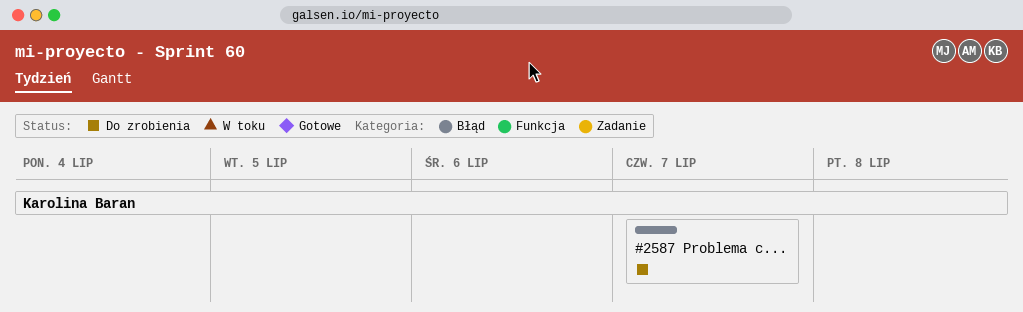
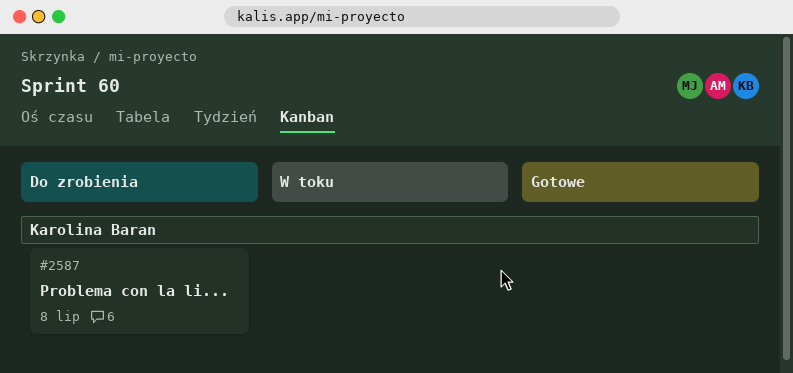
#2587, due: Jul 7 -> Jul 8

